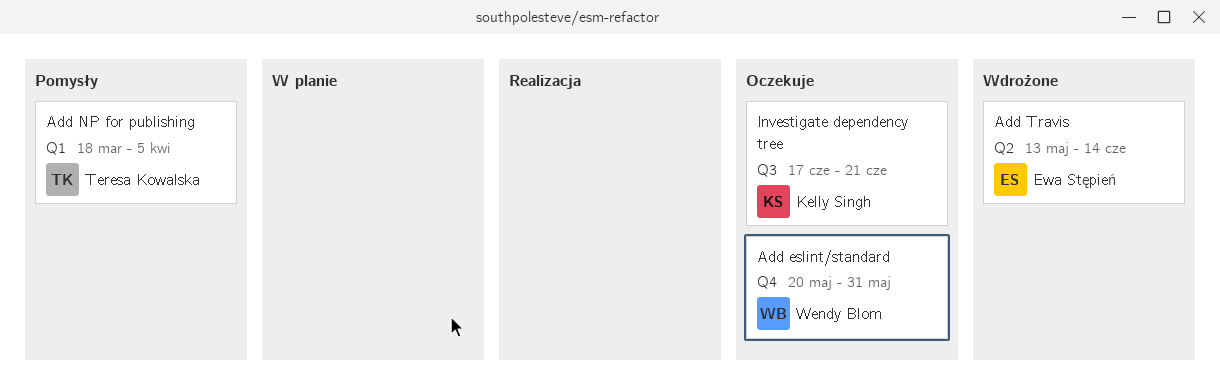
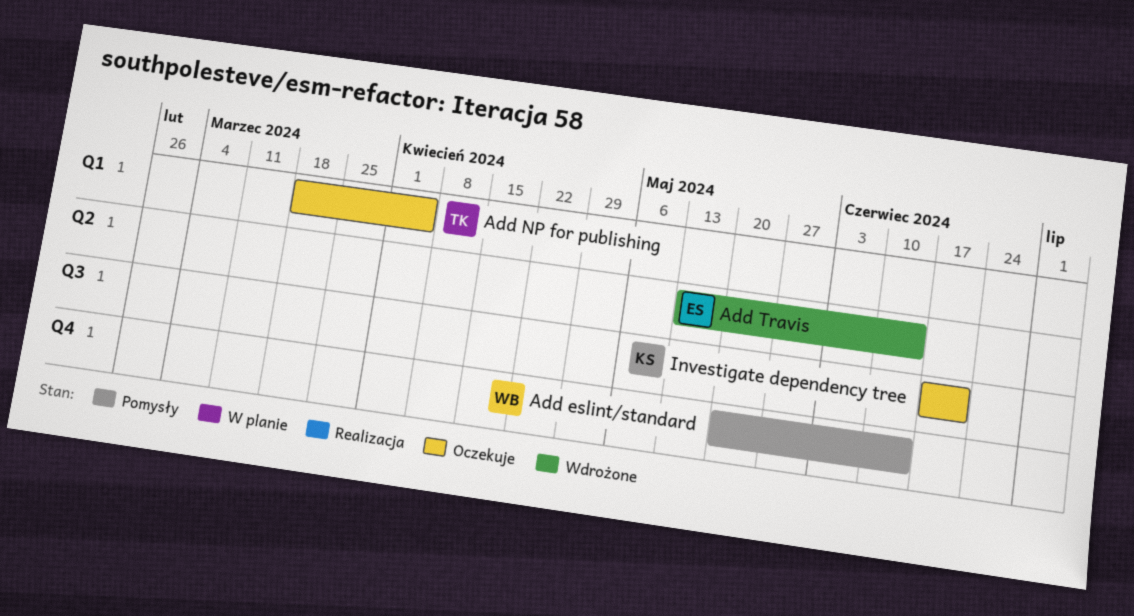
Add eslint/standard, status: Oczekuje -> Pomysły
Add eslint/standard, due: May 31 -> Jun 14
Add NP for publishing, status: Pomysły -> Oczekuje

